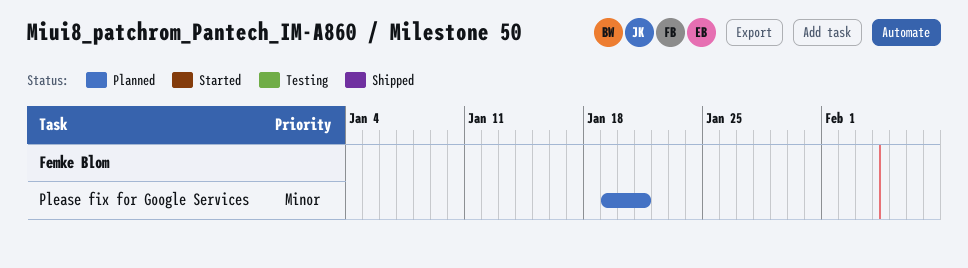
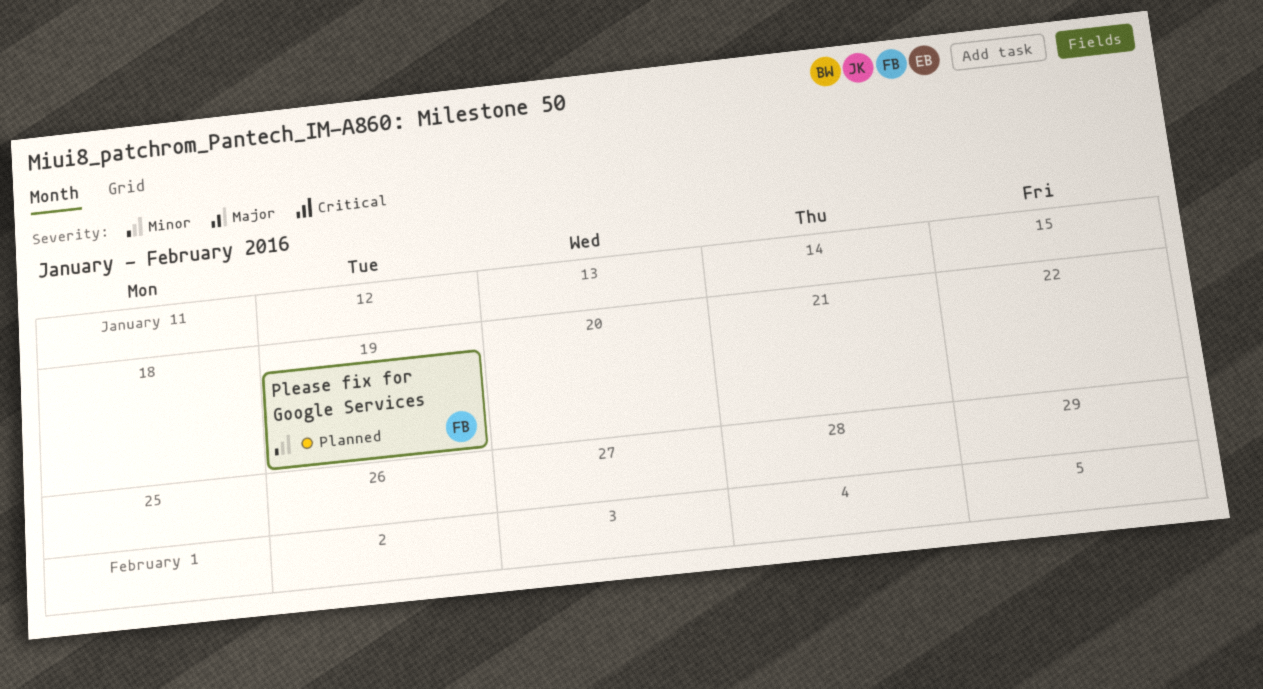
Please fix for Google Services, due: Jan 21 -> Jan 19

